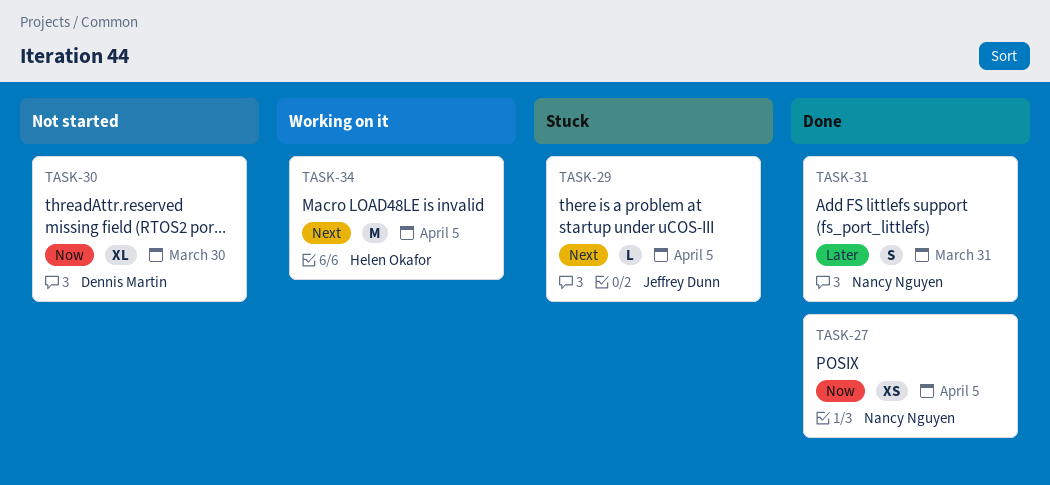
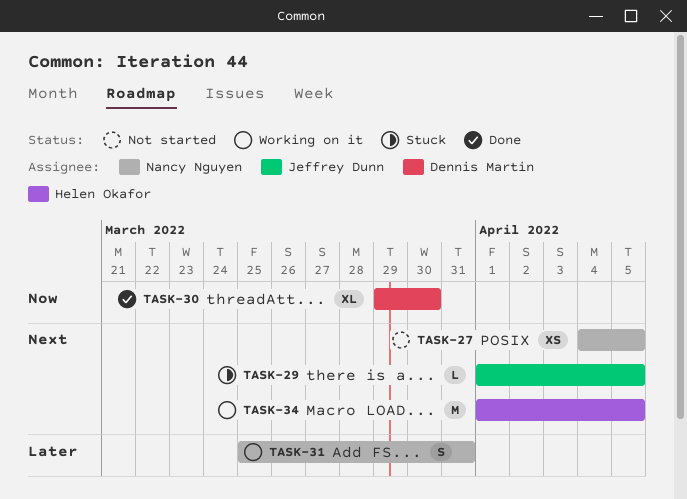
TASK-27, status: Done -> Not started
TASK-27, priority: Now -> Next
TASK-30, status: Not started -> Done
TASK-31, status: Done -> Working on it

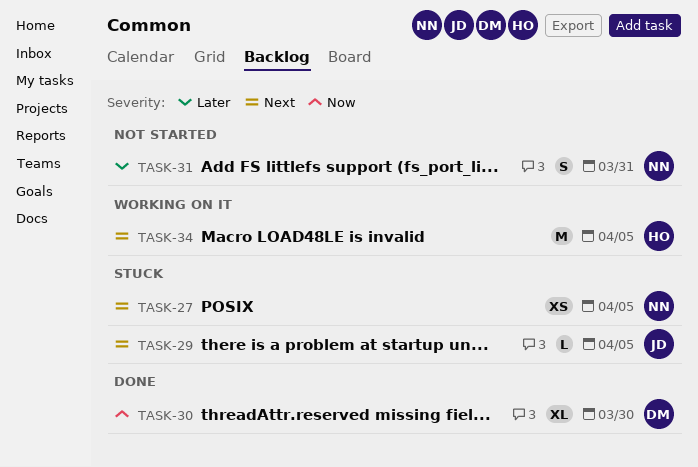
TASK-27, status: Not started -> Stuck
TASK-31, status: Working on it -> Not started

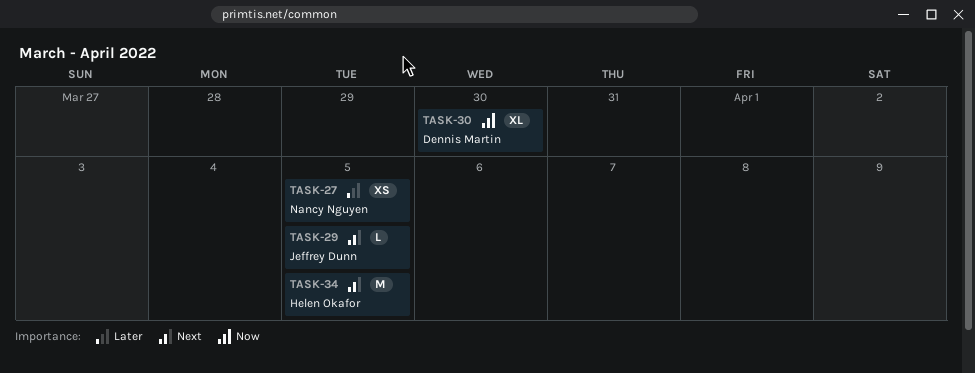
TASK-27, priority: Next -> Later
TASK-31: present -> none

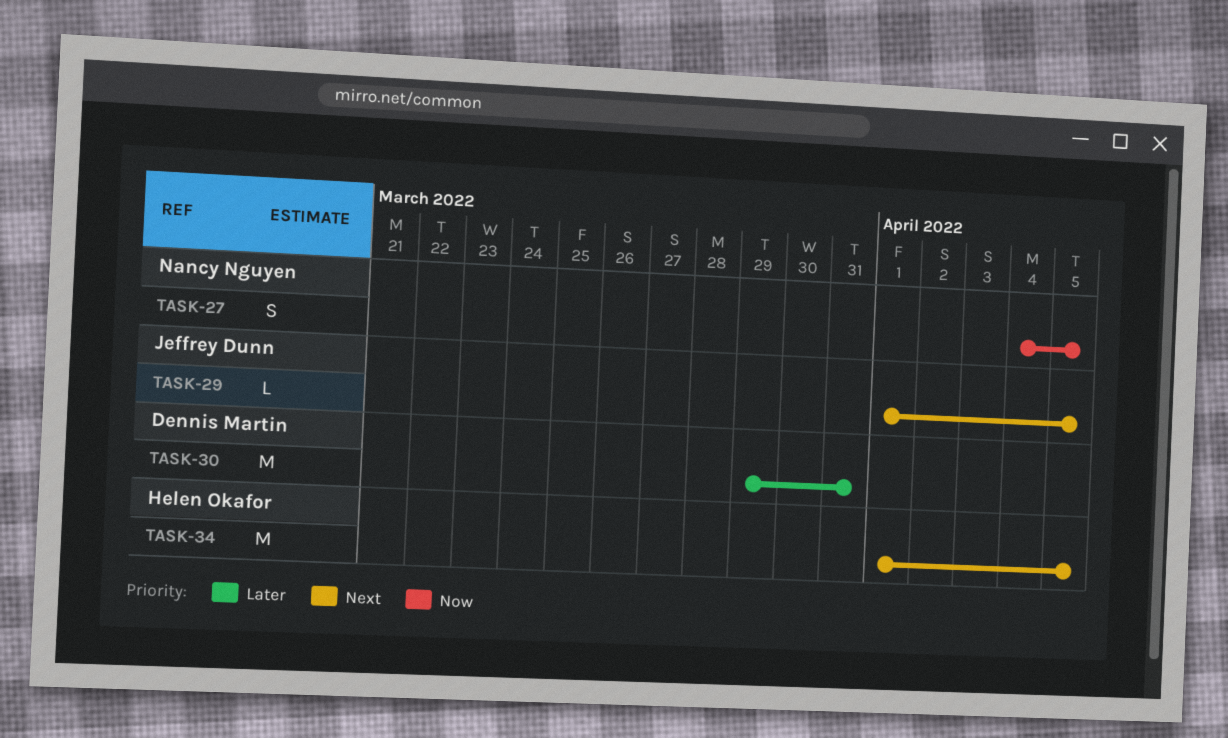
TASK-27, priority: Later -> Now
TASK-27, estimate: XS -> S
TASK-30, priority: Now -> Later
TASK-30, estimate: XL -> M
TASK-30, due: Mar 30 -> Mar 31

